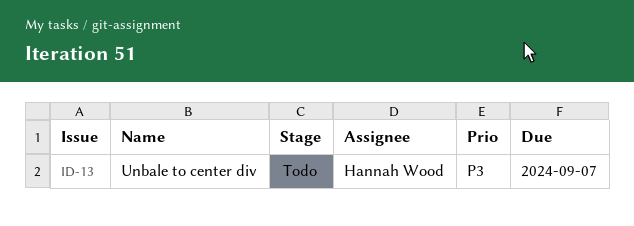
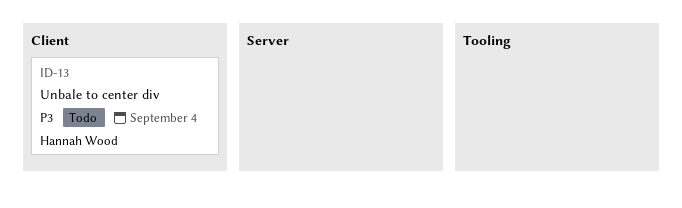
ID-13, due: Sep 7 -> Sep 4

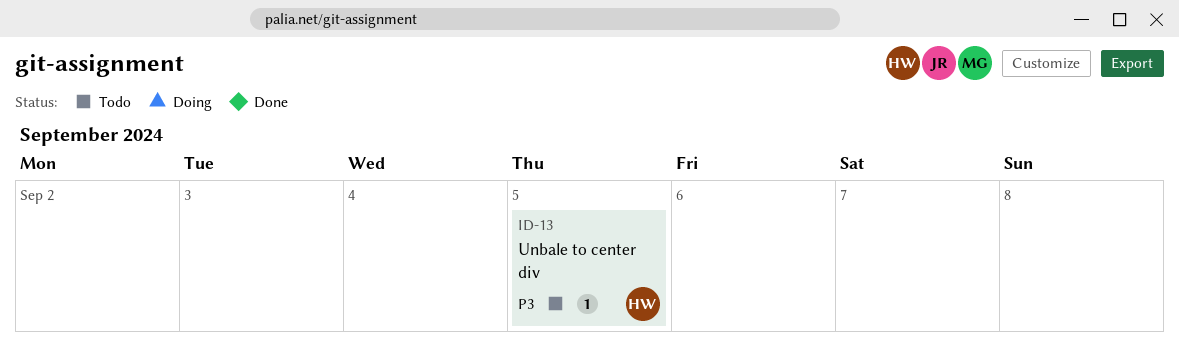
ID-13, due: Sep 4 -> Sep 5

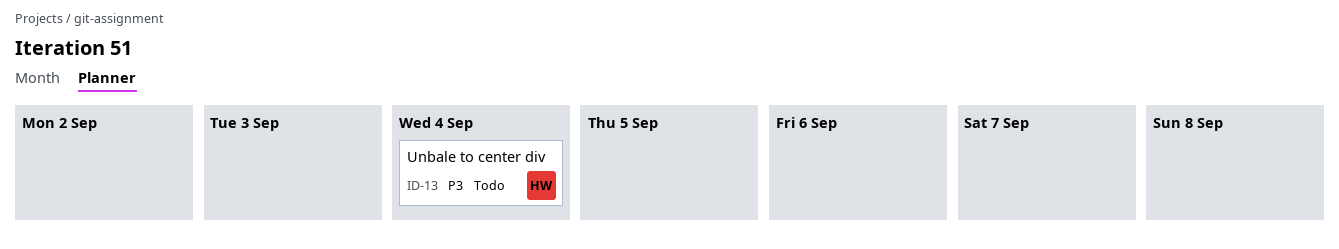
ID-13, due: Sep 5 -> Sep 4

